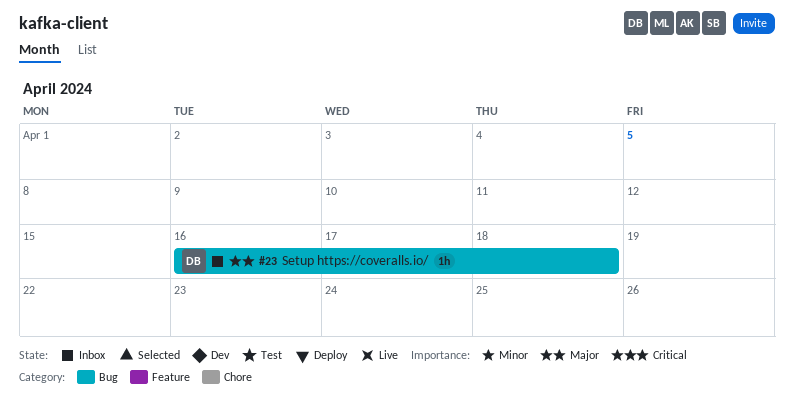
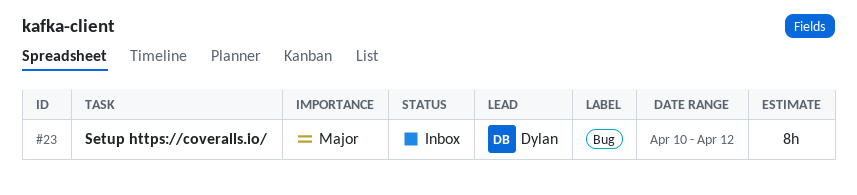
#23, estimate: 1h -> 8h
#23, start: Apr 16 -> Apr 10
#23, due: Apr 18 -> Apr 12

